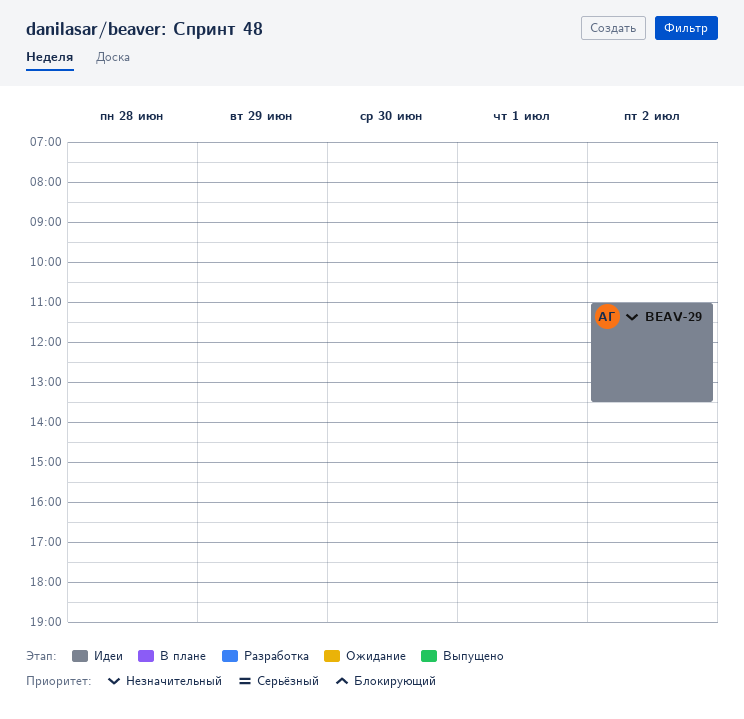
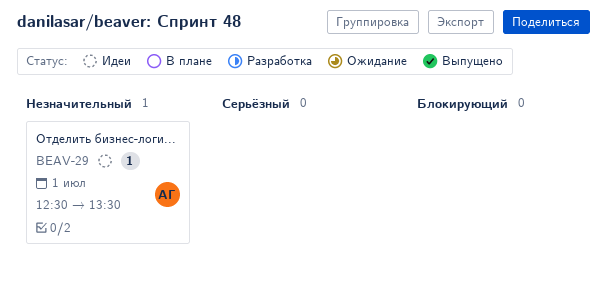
BEAV-29, day: Jul 2 -> Jul 1
BEAV-29, begins: 11:00 -> 12:30

